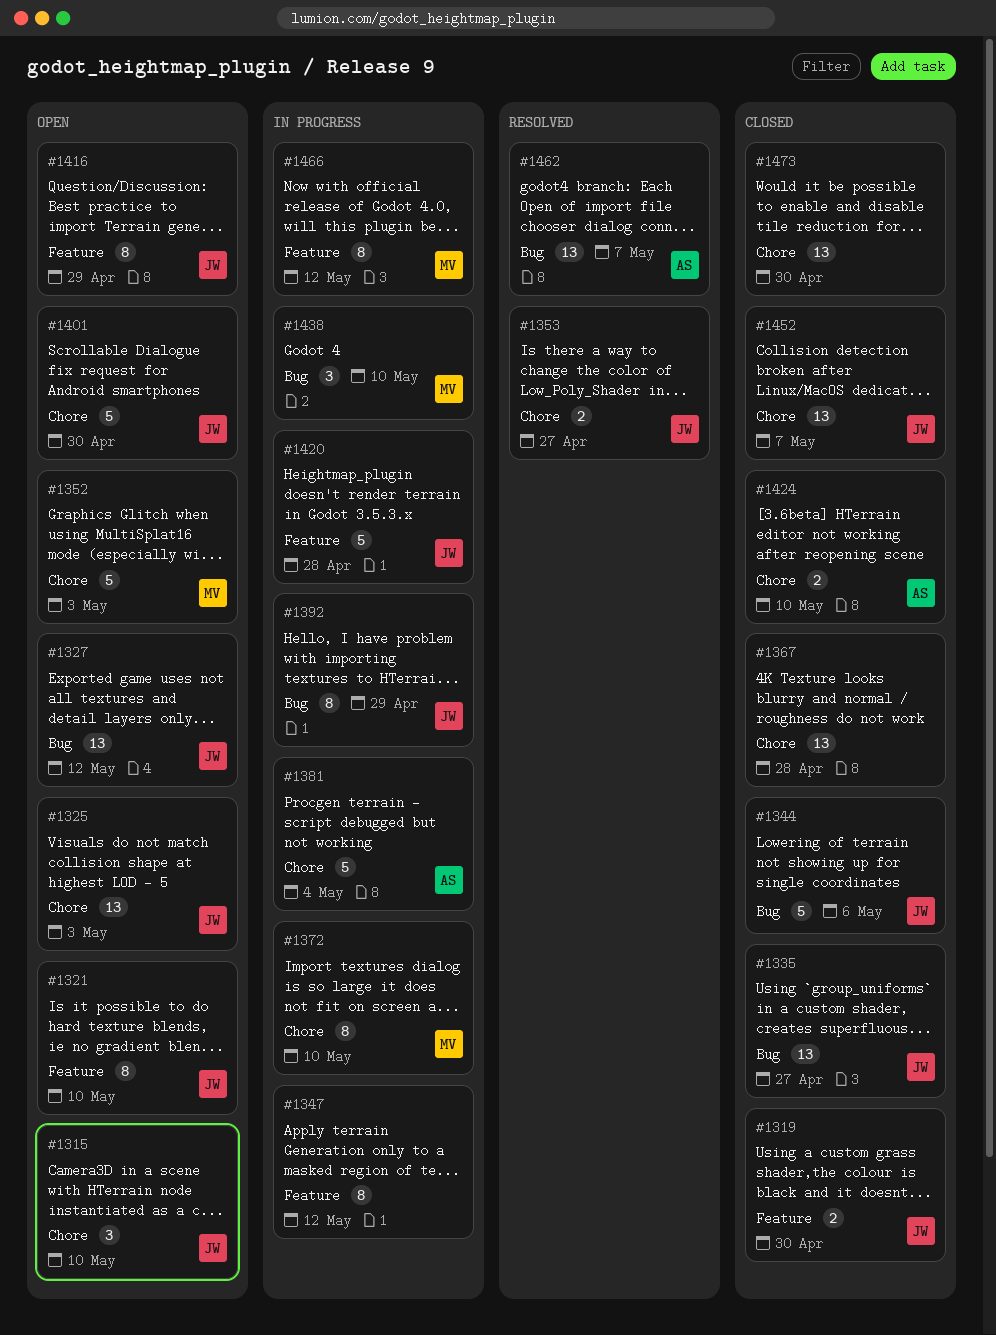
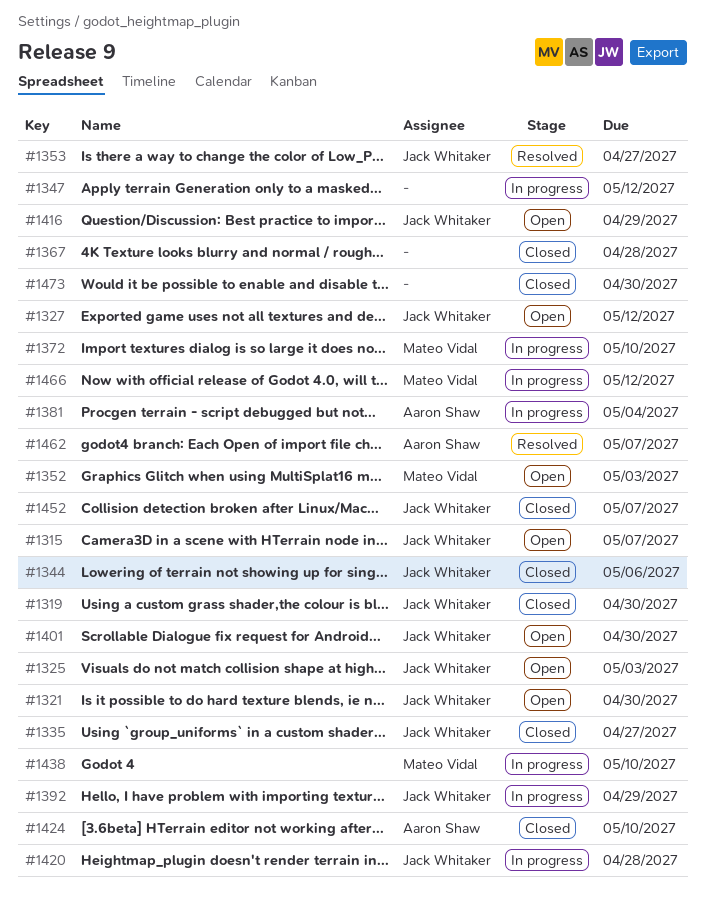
#1315, due: May 10 -> May 7
#1321, due: May 10 -> Apr 30

